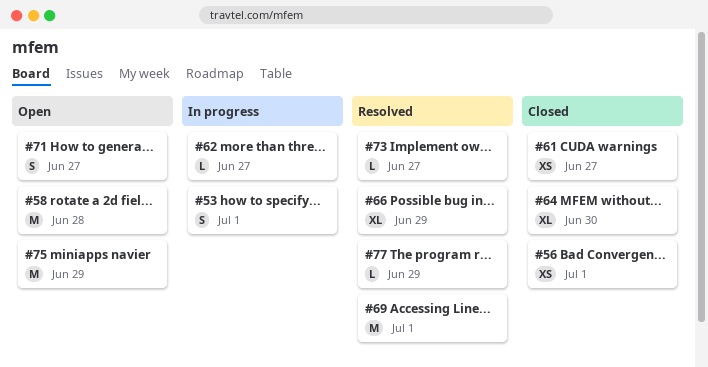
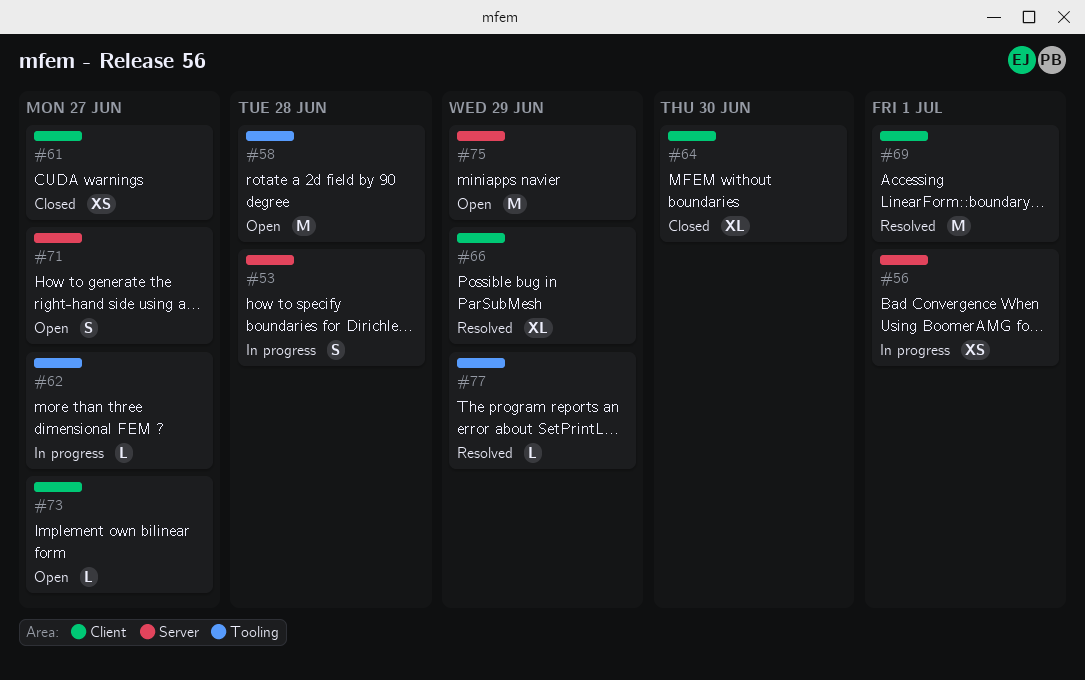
#53, due: Jul 1 -> Jun 28
#56, status: Closed -> In progress
#73, status: Resolved -> Open

